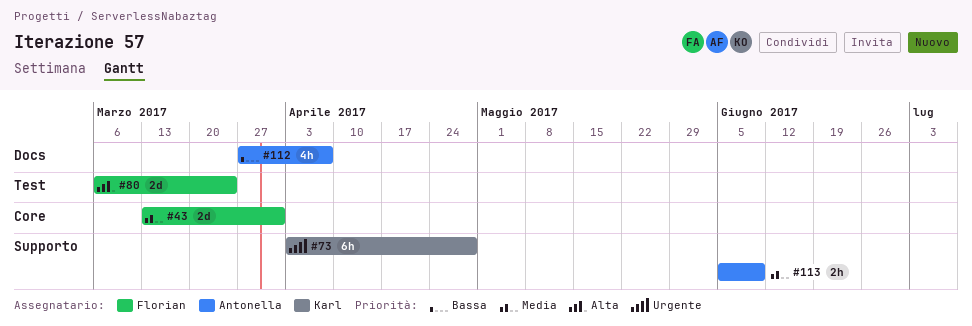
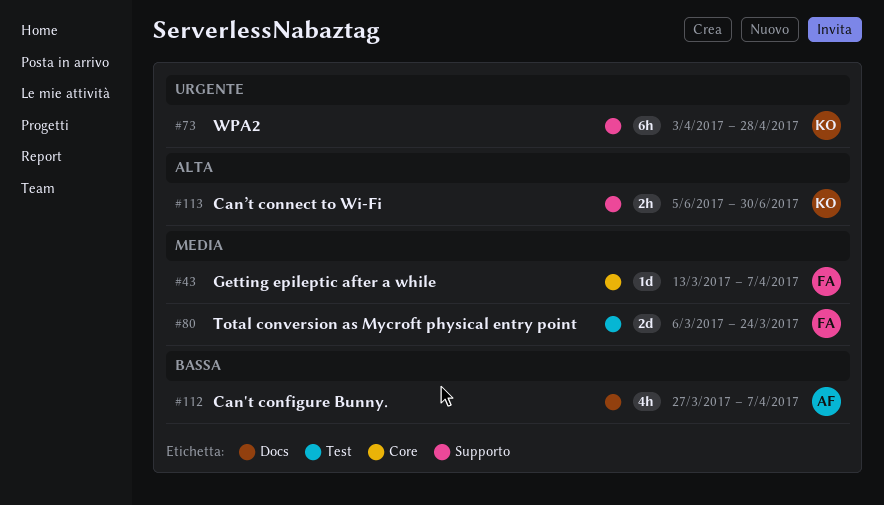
#43, estimate: 2d -> 1d
#43, due: Mar 31 -> Apr 7
#80, priority: Alta -> Media
#113, owner: Antonella -> Karl
#113, priority: Media -> Alta
#113, due: Jun 9 -> Jun 30

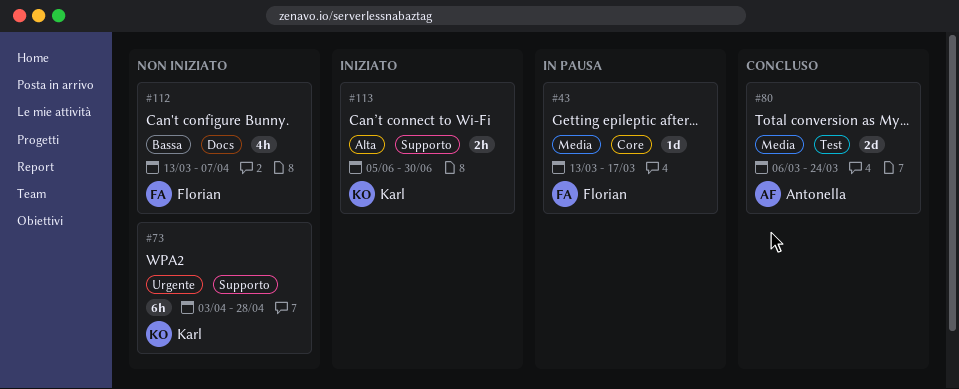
#43, due: Apr 7 -> Mar 17
#80, owner: Florian -> Antonella
#112, owner: Antonella -> Florian
#112, start: Mar 27 -> Mar 13

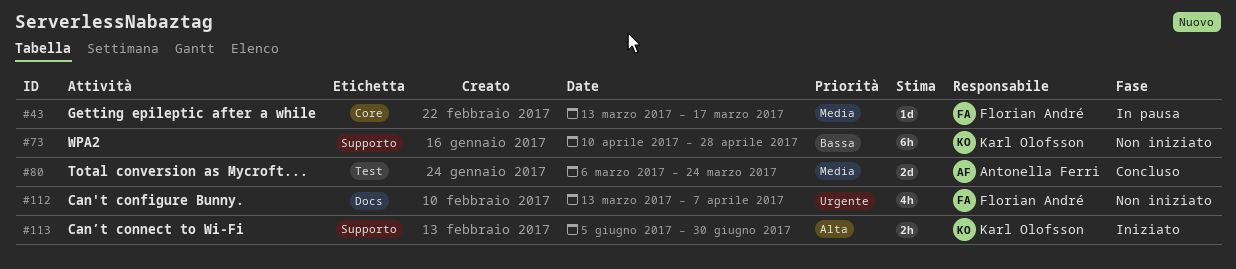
#73, priority: Urgente -> Bassa
#73, start: Apr 3 -> Apr 10
#112, priority: Bassa -> Urgente

